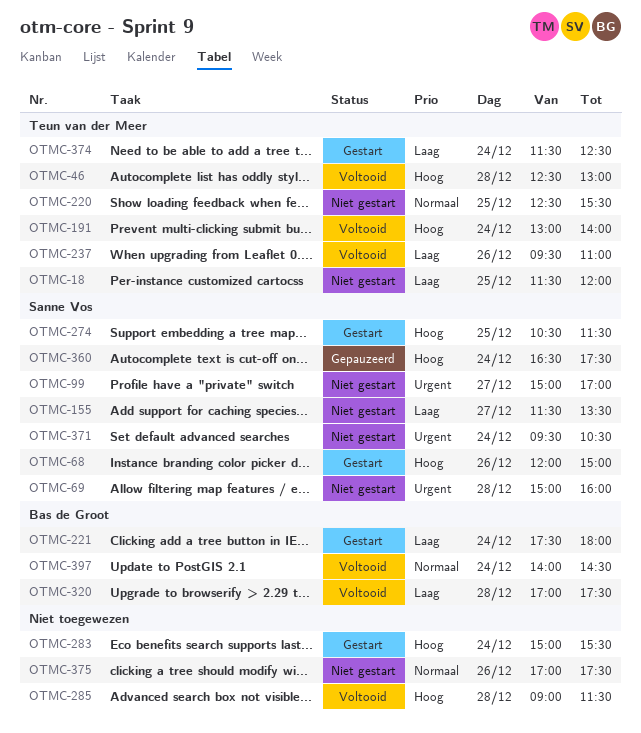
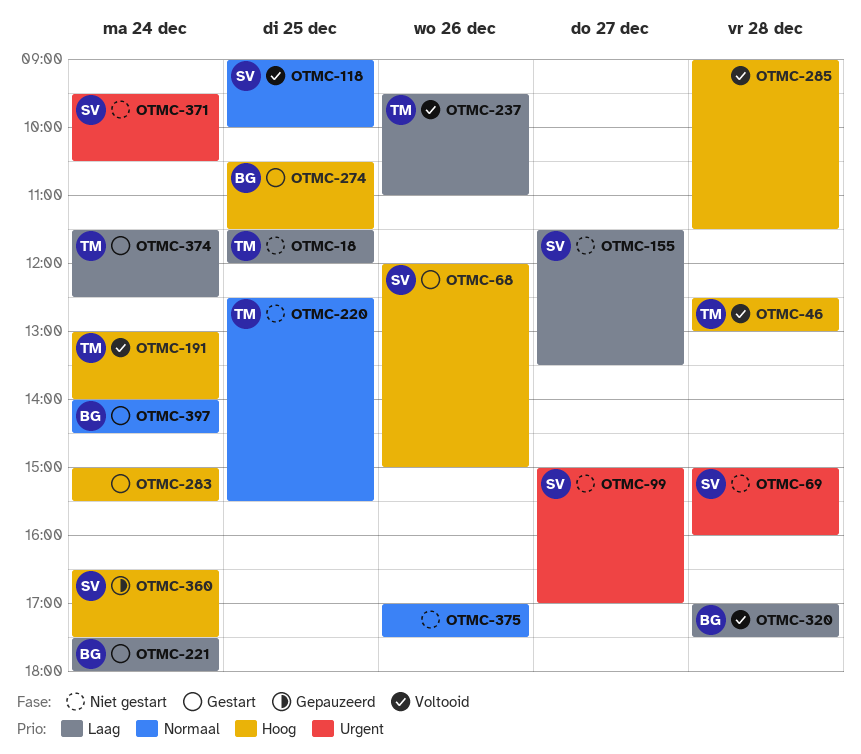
OTMC-118: none -> present
OTMC-274, owner: Sanne Vos -> Bas de Groot
OTMC-397, status: Voltooid -> Gestart

